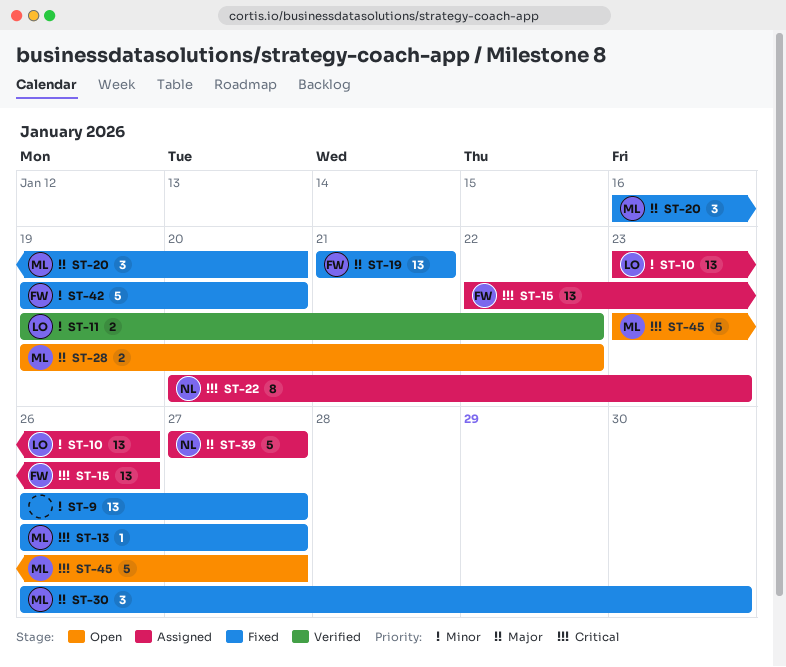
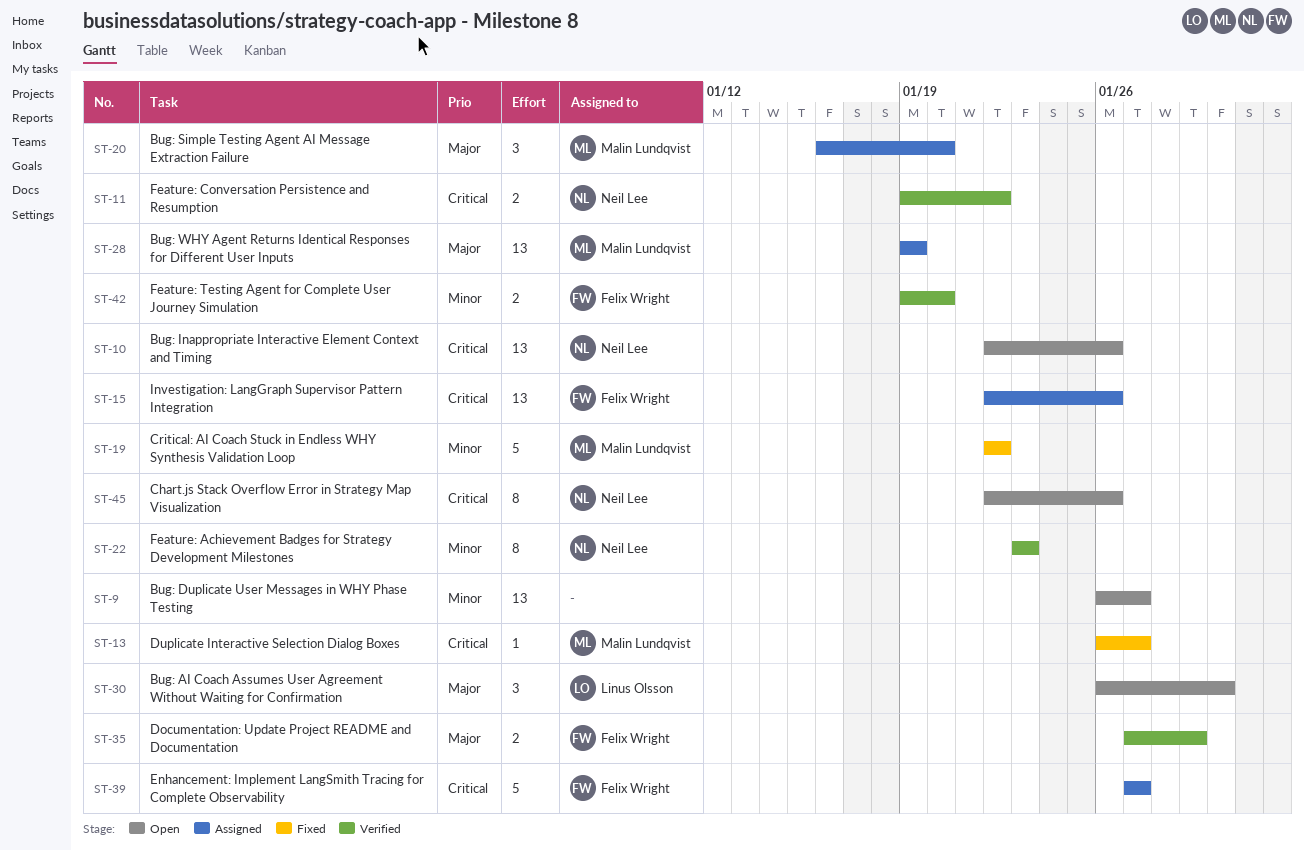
ST-9, status: Fixed -> Open
ST-10, status: Assigned -> Open
ST-10, owner: Linus Olsson -> Neil Lee
ST-10, priority: Minor -> Critical
ST-10, start: Jan 23 -> Jan 22
ST-11, owner: Linus Olsson -> Neil Lee
ST-11, priority: Minor -> Critical
ST-19, owner: Felix Wright -> Malin Lundqvist
ST-19, priority: Major -> Minor
ST-19, estimate: 13 -> 5
ST-19, start: Jan 21 -> Jan 22
ST-19, due: Jan 21 -> Jan 22
ST-20, status: Fixed -> Assigned
ST-22, status: Assigned -> Verified
ST-22, priority: Critical -> Minor
ST-22, start: Jan 20 -> Jan 23
ST-28, status: Open -> Assigned
ST-28, estimate: 2 -> 13
ST-28, due: Jan 22 -> Jan 19
ST-30, status: Fixed -> Open
ST-30, owner: Malin Lundqvist -> Linus Olsson
ST-35: none -> present
ST-39, owner: Neil Lee -> Felix Wright
ST-39, priority: Major -> Critical
ST-42, status: Fixed -> Verified
ST-42, estimate: 5 -> 2
ST-45, owner: Malin Lundqvist -> Neil Lee
ST-45, estimate: 5 -> 8
ST-45, start: Jan 23 -> Jan 22
ST-45, due: Jan 27 -> Jan 26

